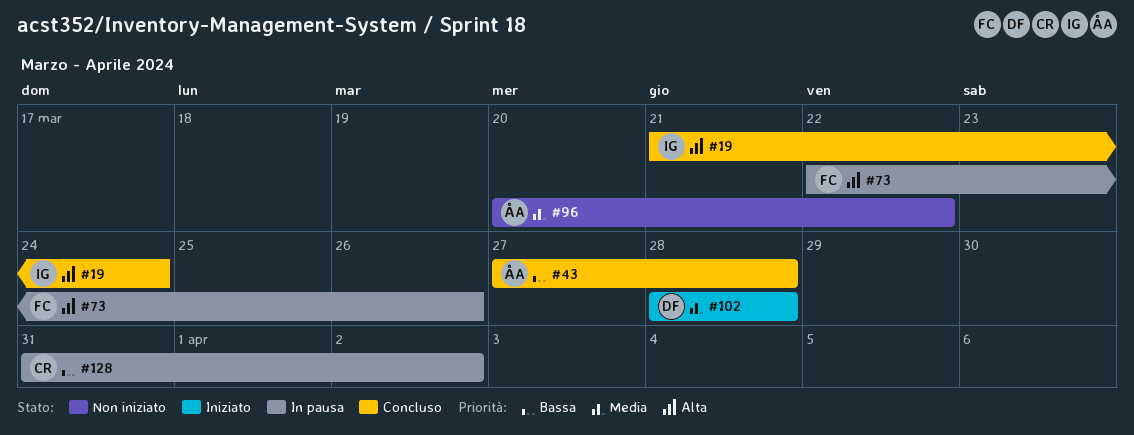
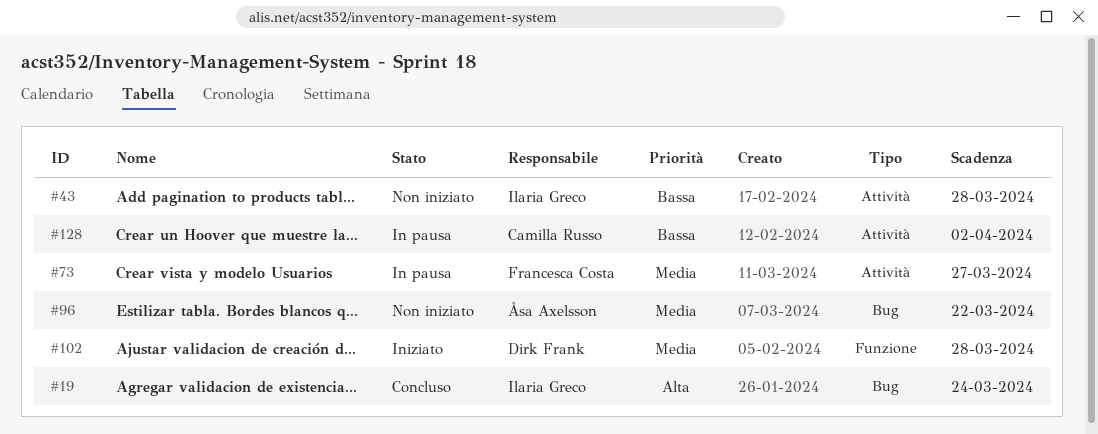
#43, status: Concluso -> Non iniziato
#43, owner: Åsa Axelsson -> Ilaria Greco
#73, priority: Alta -> Media
#73, due: Mar 26 -> Mar 27

